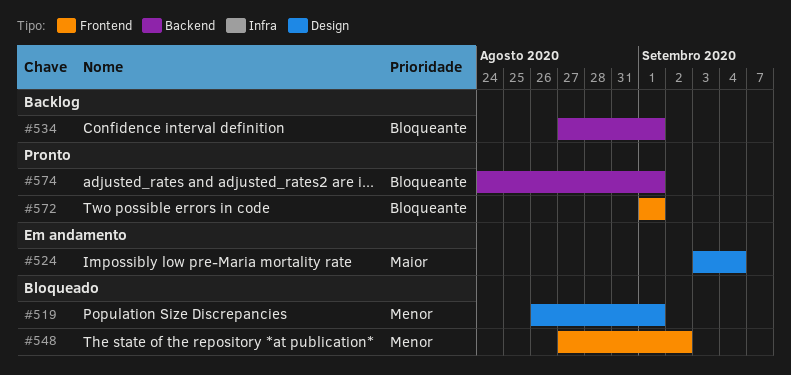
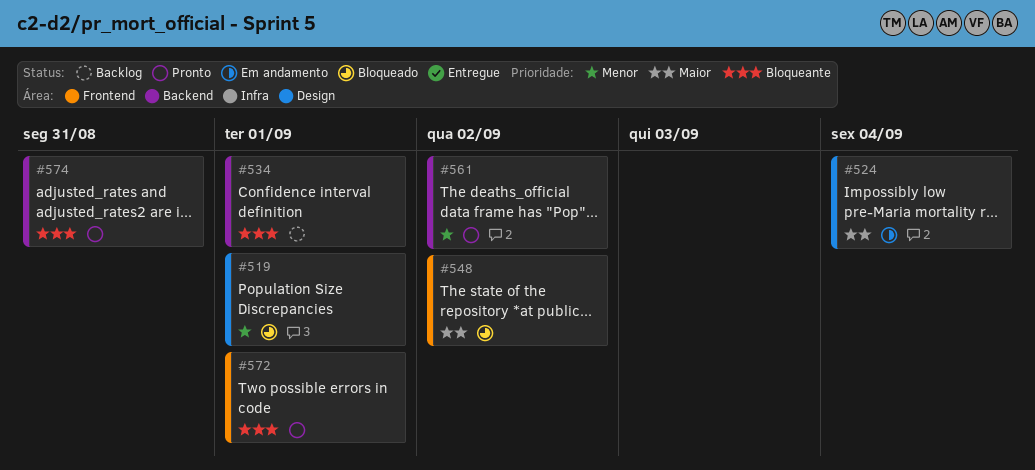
#548, priority: Menor -> Maior
#561: none -> present
#574, due: Sep 1 -> Aug 31

